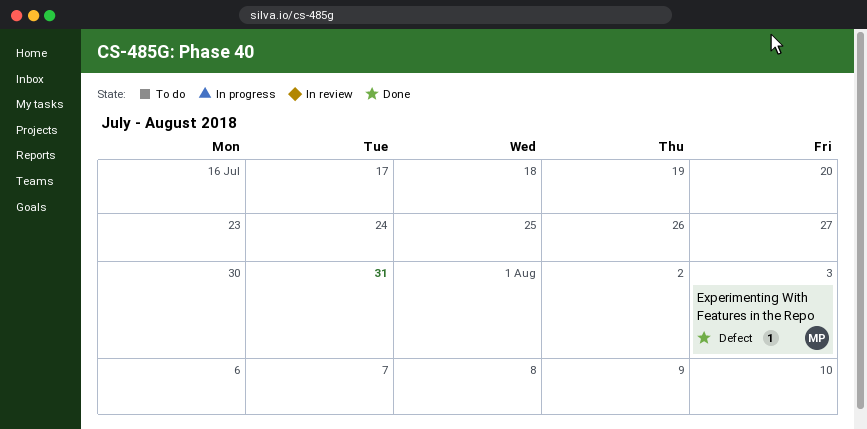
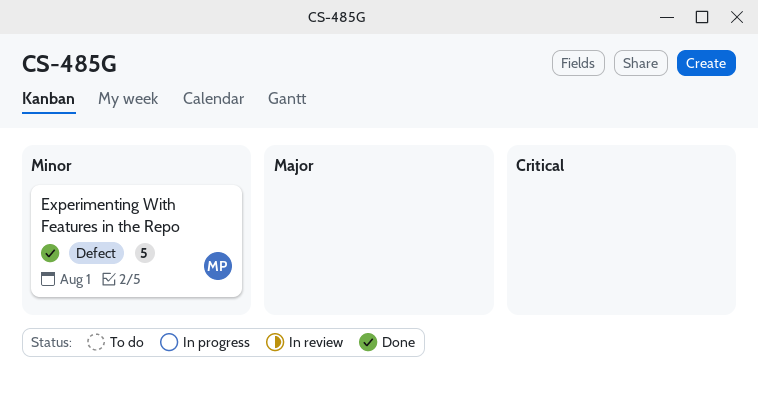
Experimenting With Features in the Repo, estimate: 1 -> 5
Experimenting With Features in the Repo, due: Aug 3 -> Aug 1

